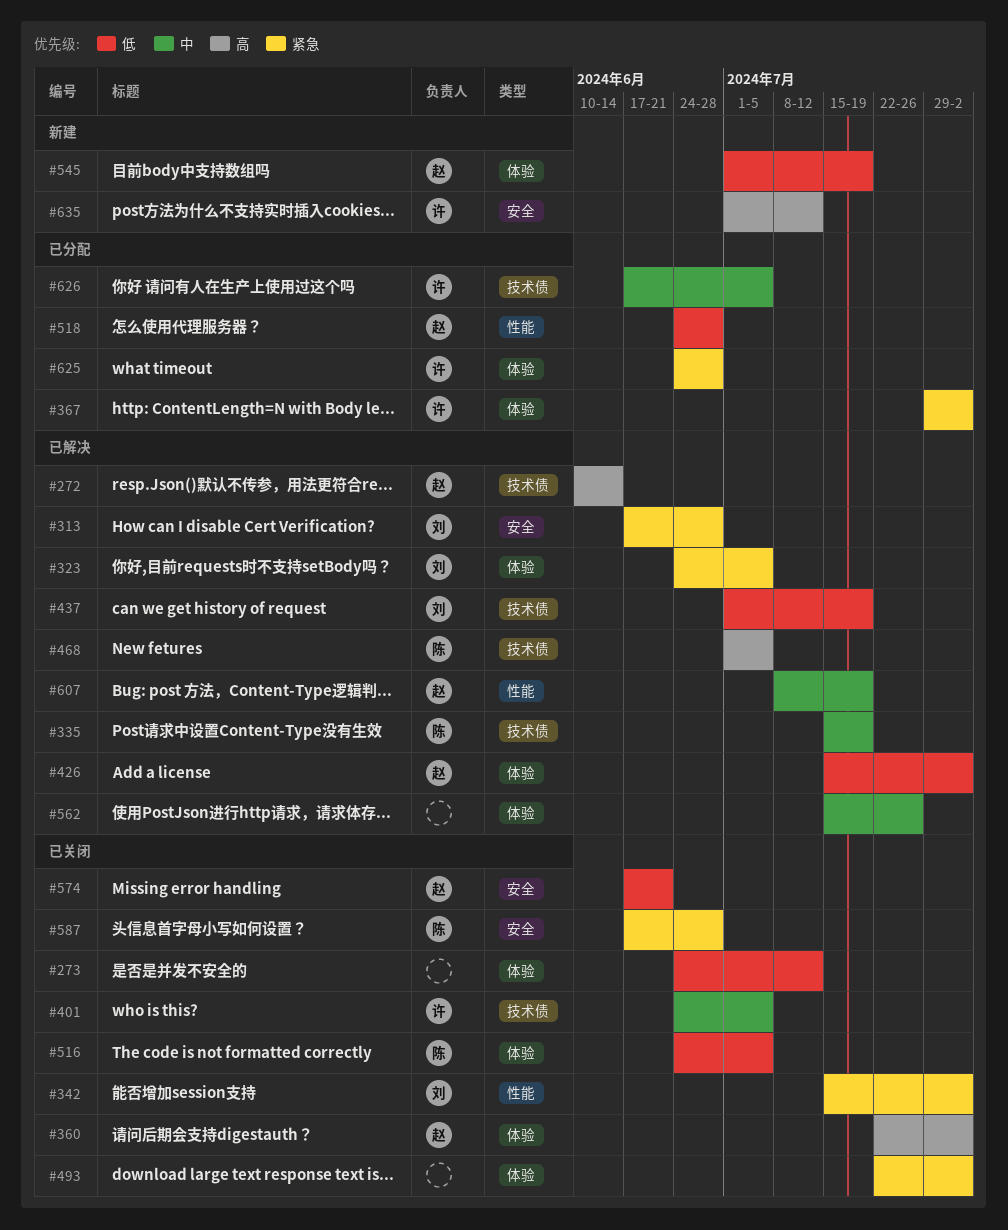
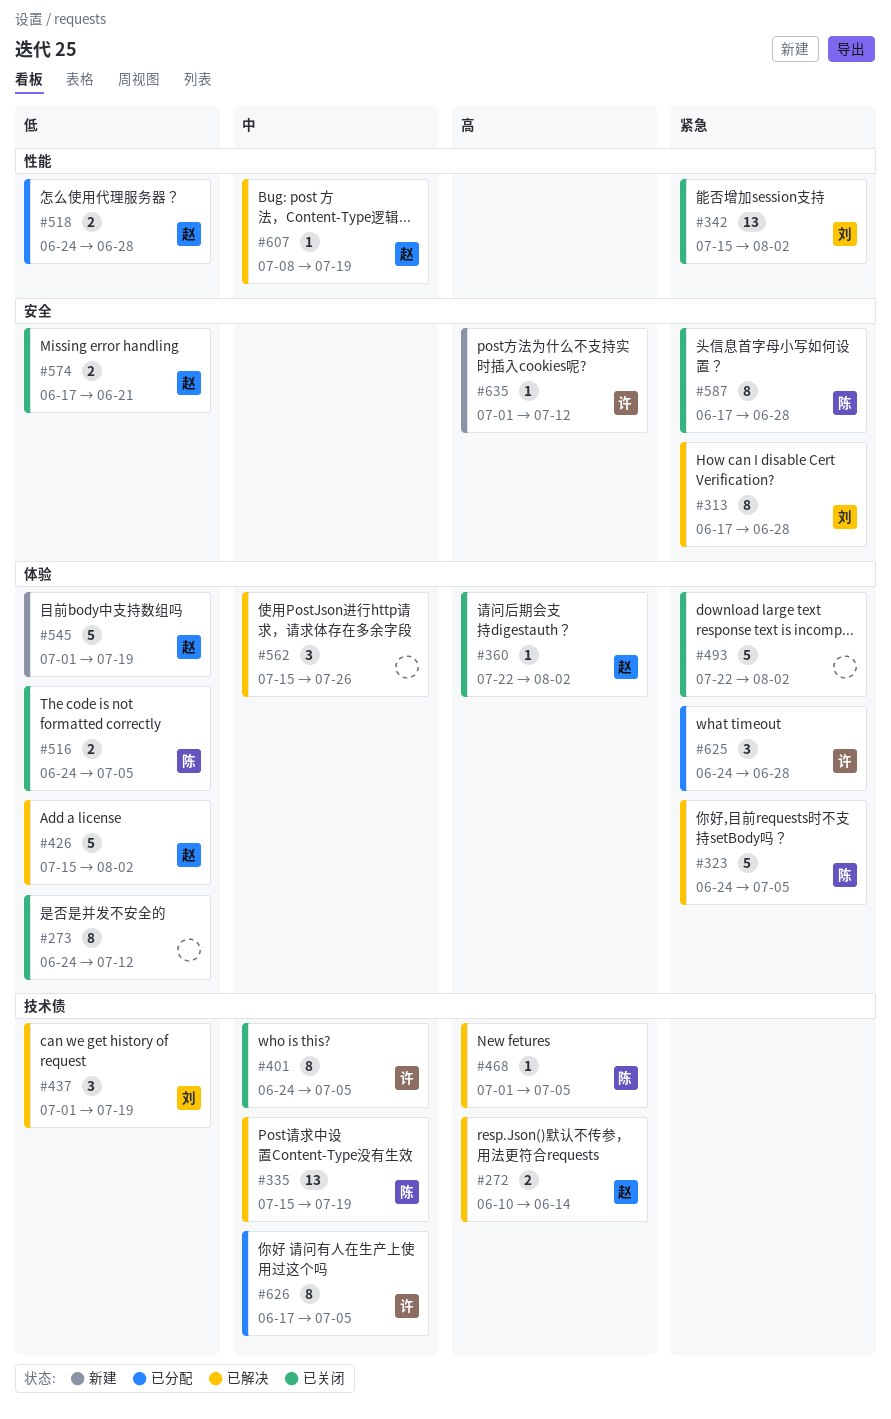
#323, owner: 刘 -> 陈
#367: present -> none

